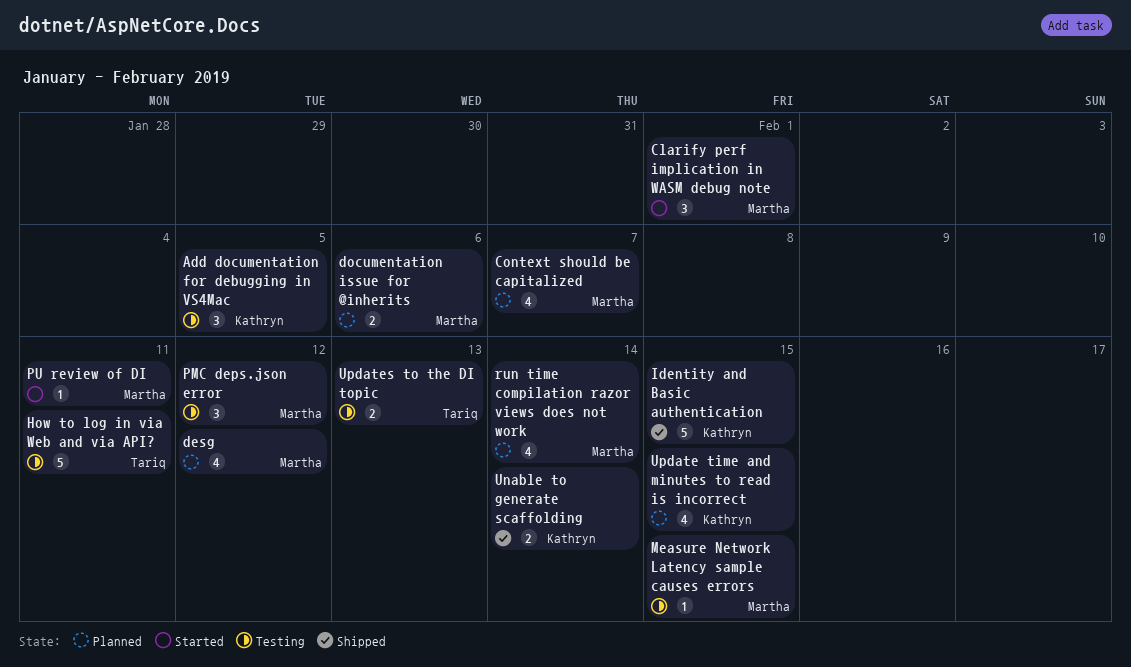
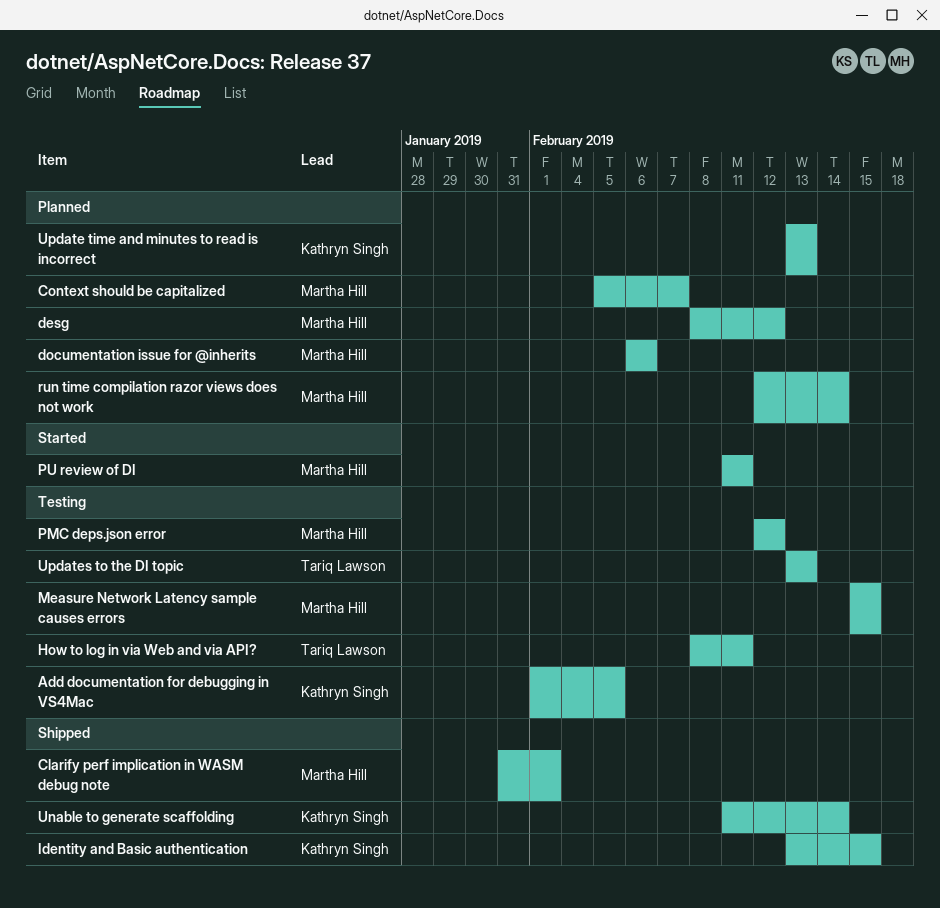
Clarify perf implication in WASM debug note, status: Started -> Shipped
Update time and minutes to read is incorrect, due: Feb 15 -> Feb 13

